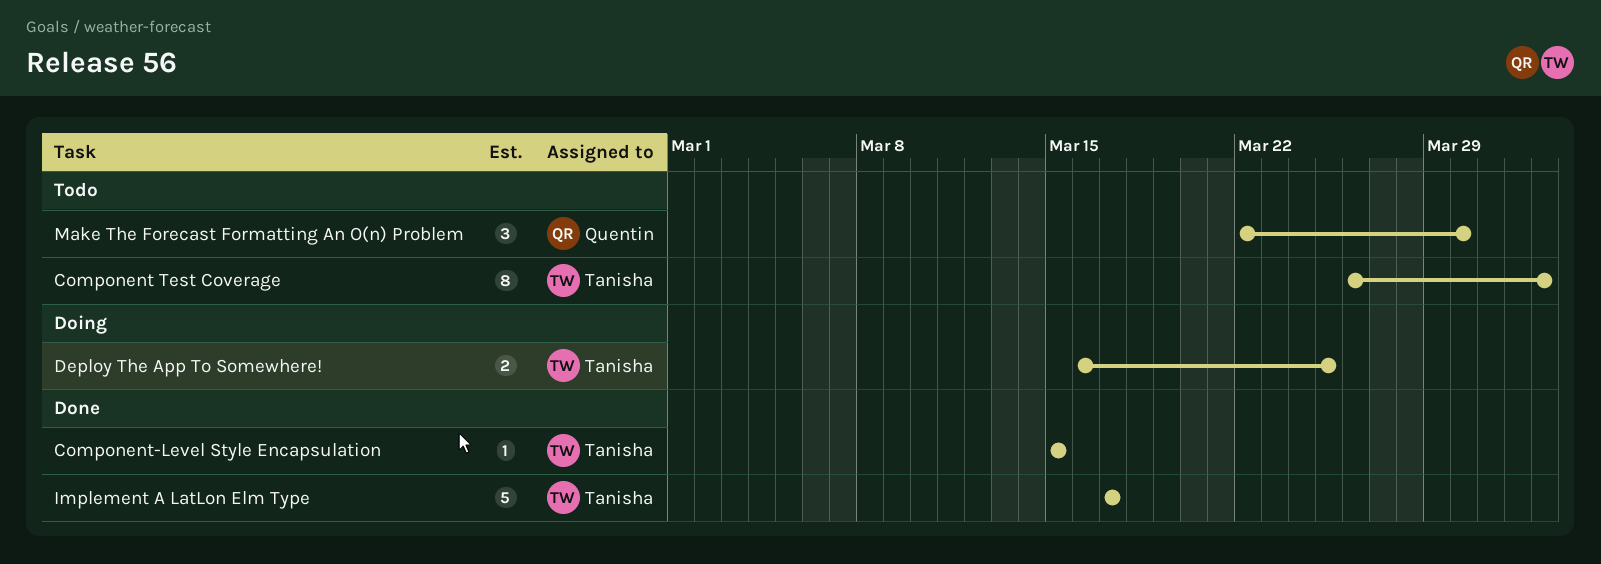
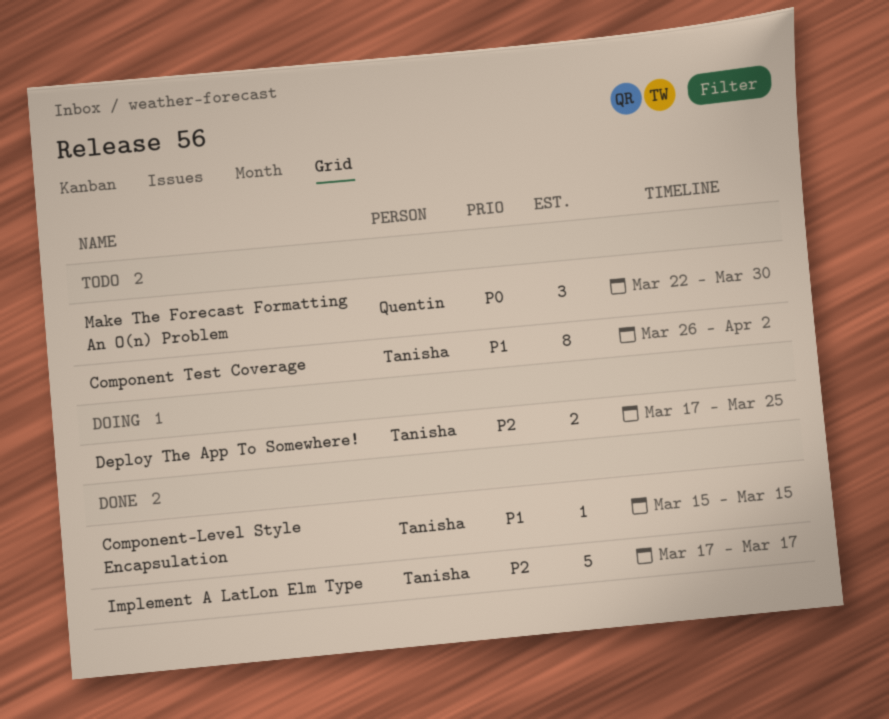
Deploy The App To Somewhere!, start: Mar 16 -> Mar 17

